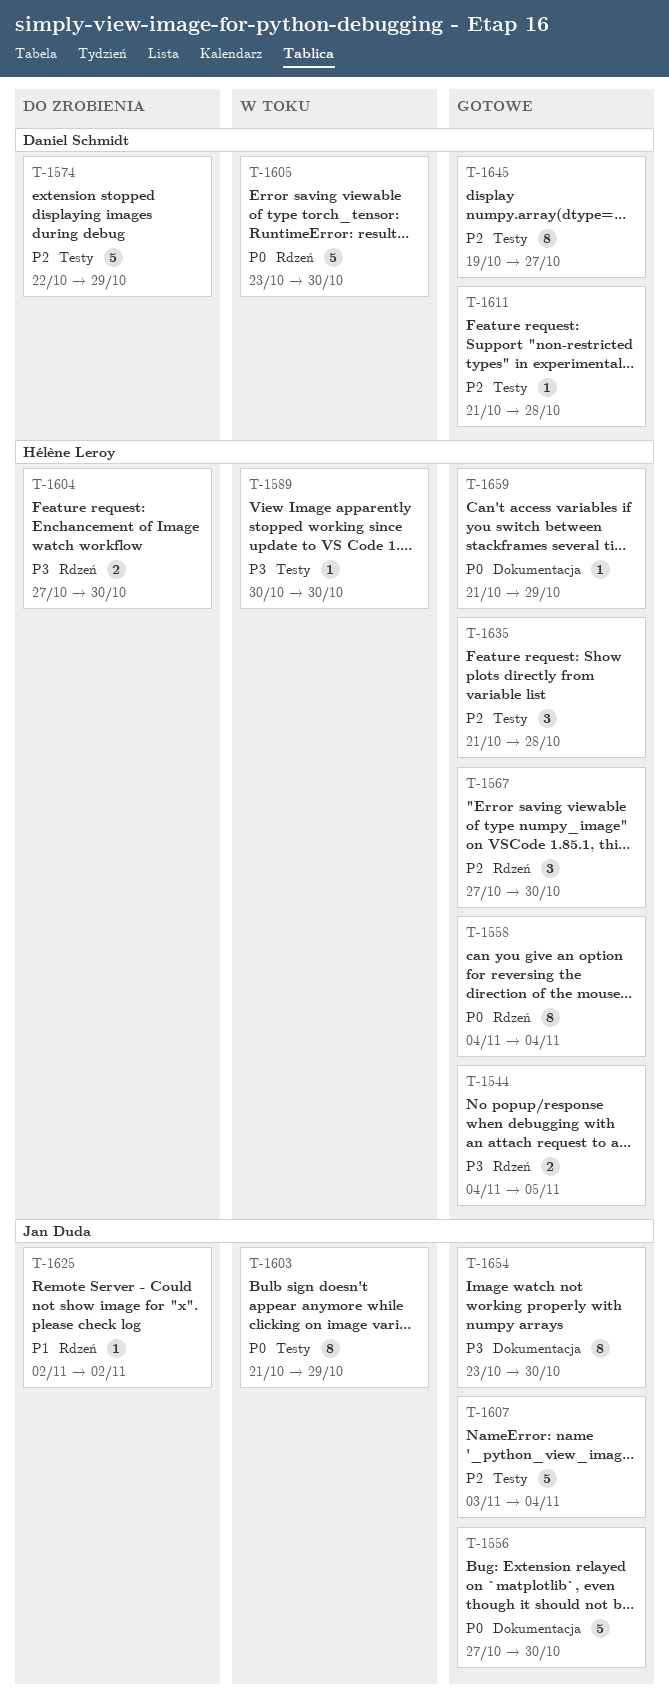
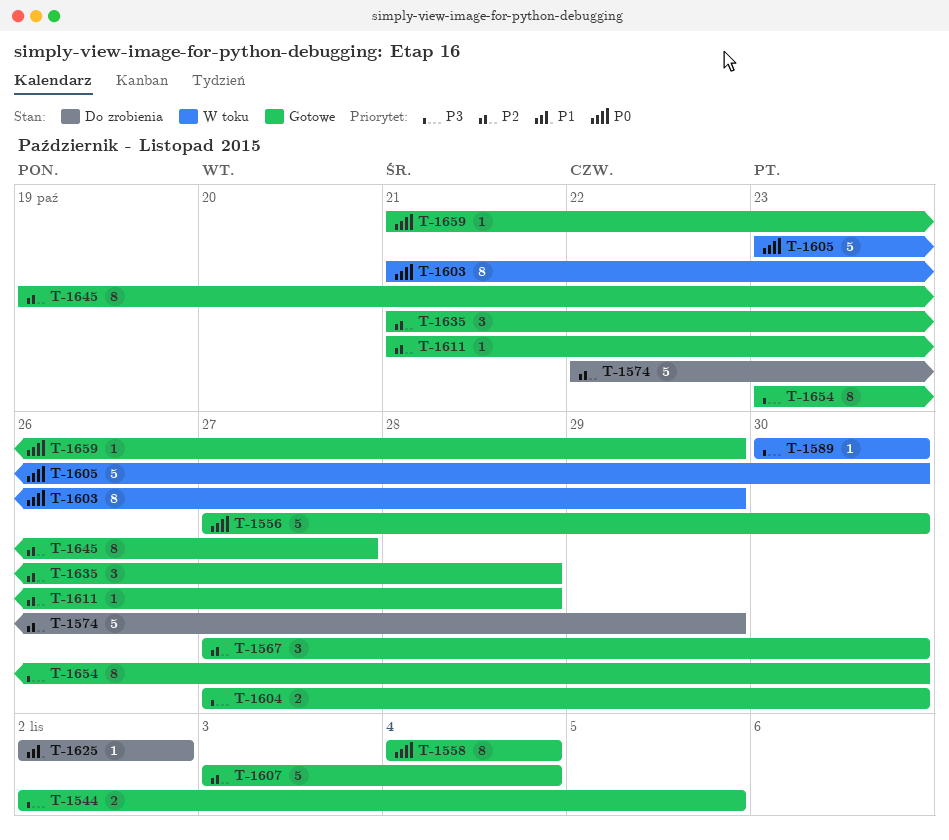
T-1544, start: Nov 4 -> Nov 2
T-1604, status: Do zrobienia -> Gotowe

